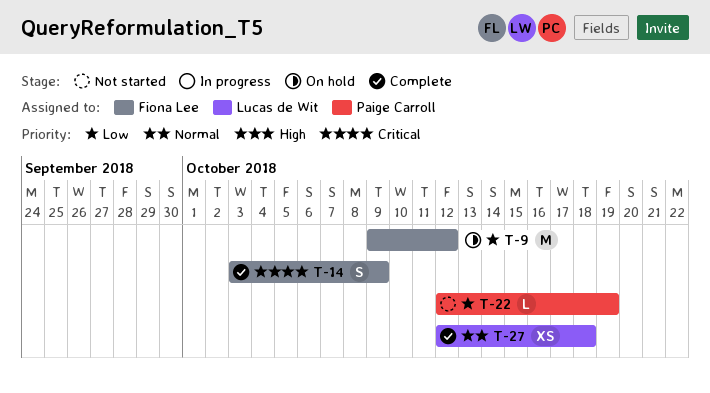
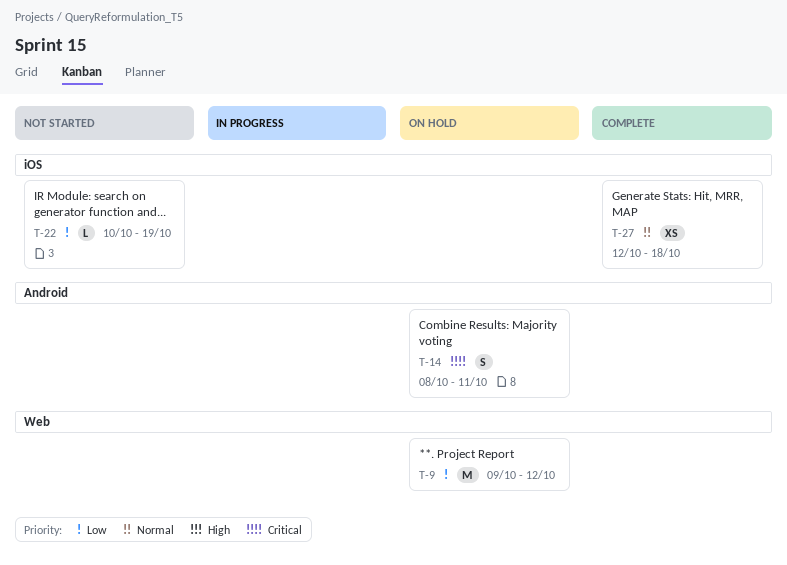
T-14, status: Complete -> On hold
T-14, start: Oct 3 -> Oct 8
T-14, due: Oct 9 -> Oct 11
T-22, start: Oct 12 -> Oct 10

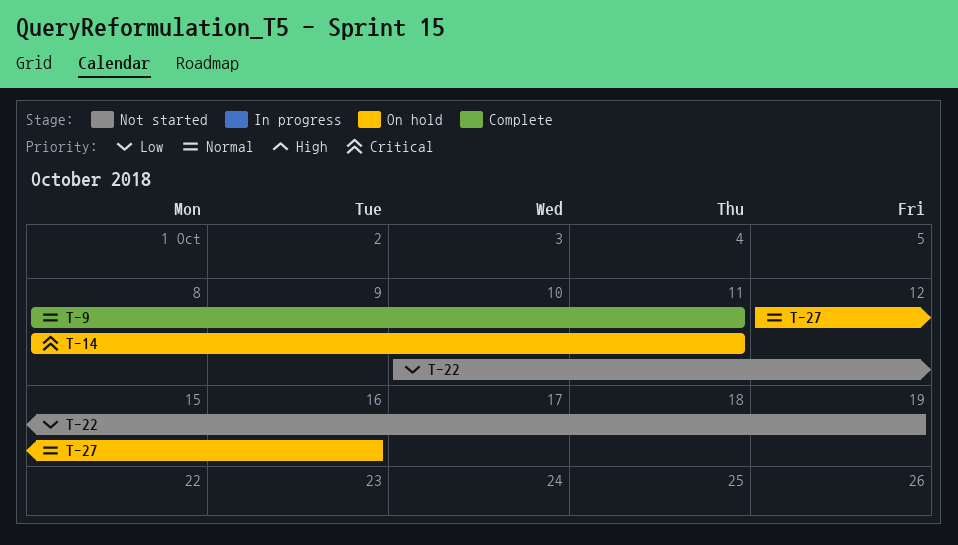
T-9, status: On hold -> Complete
T-9, priority: Low -> Normal
T-9, start: Oct 9 -> Oct 8
T-9, due: Oct 12 -> Oct 11
T-27, status: Complete -> On hold
T-27, due: Oct 18 -> Oct 16

